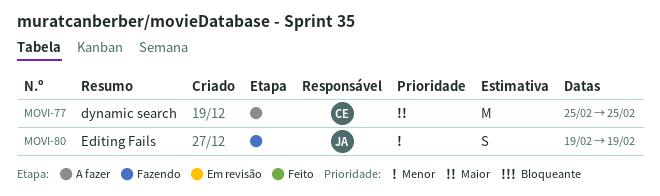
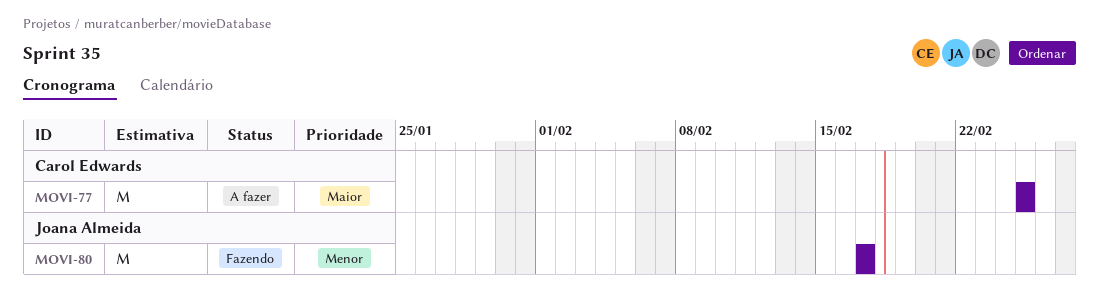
MOVI-80, estimate: S -> M
MOVI-80, start: Feb 19 -> Feb 17
MOVI-80, due: Feb 19 -> Feb 17

